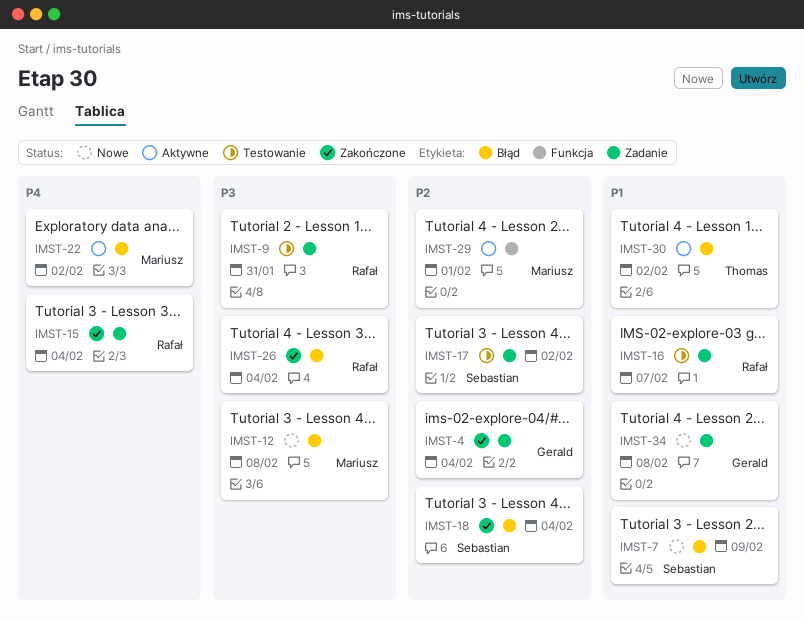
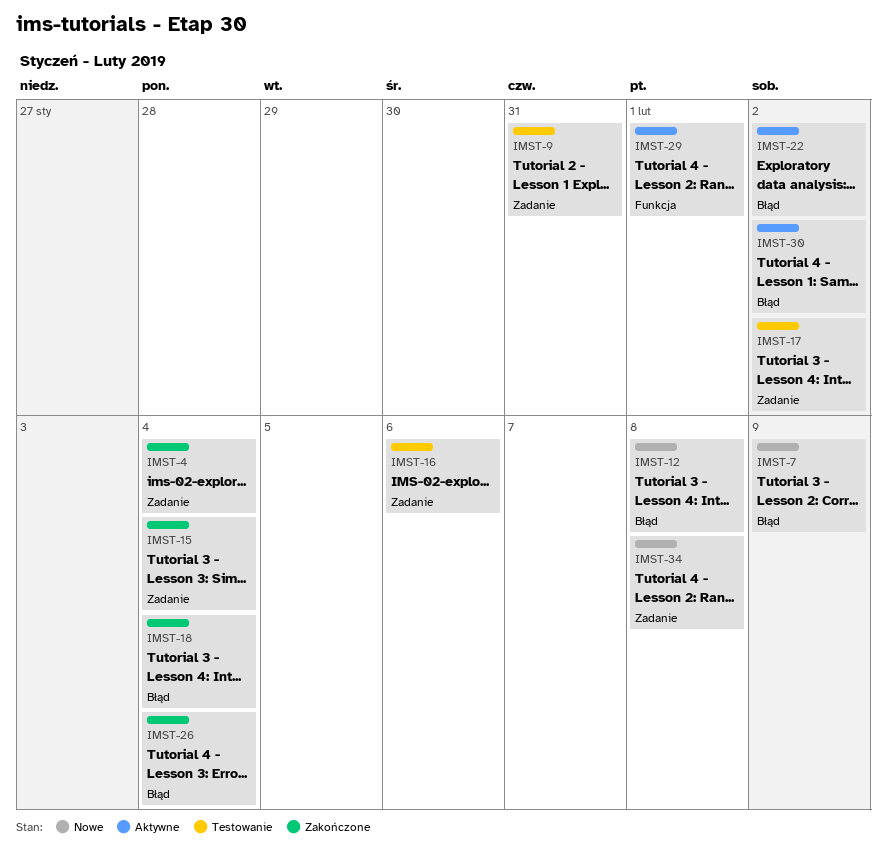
IMST-16, due: Feb 7 -> Feb 6

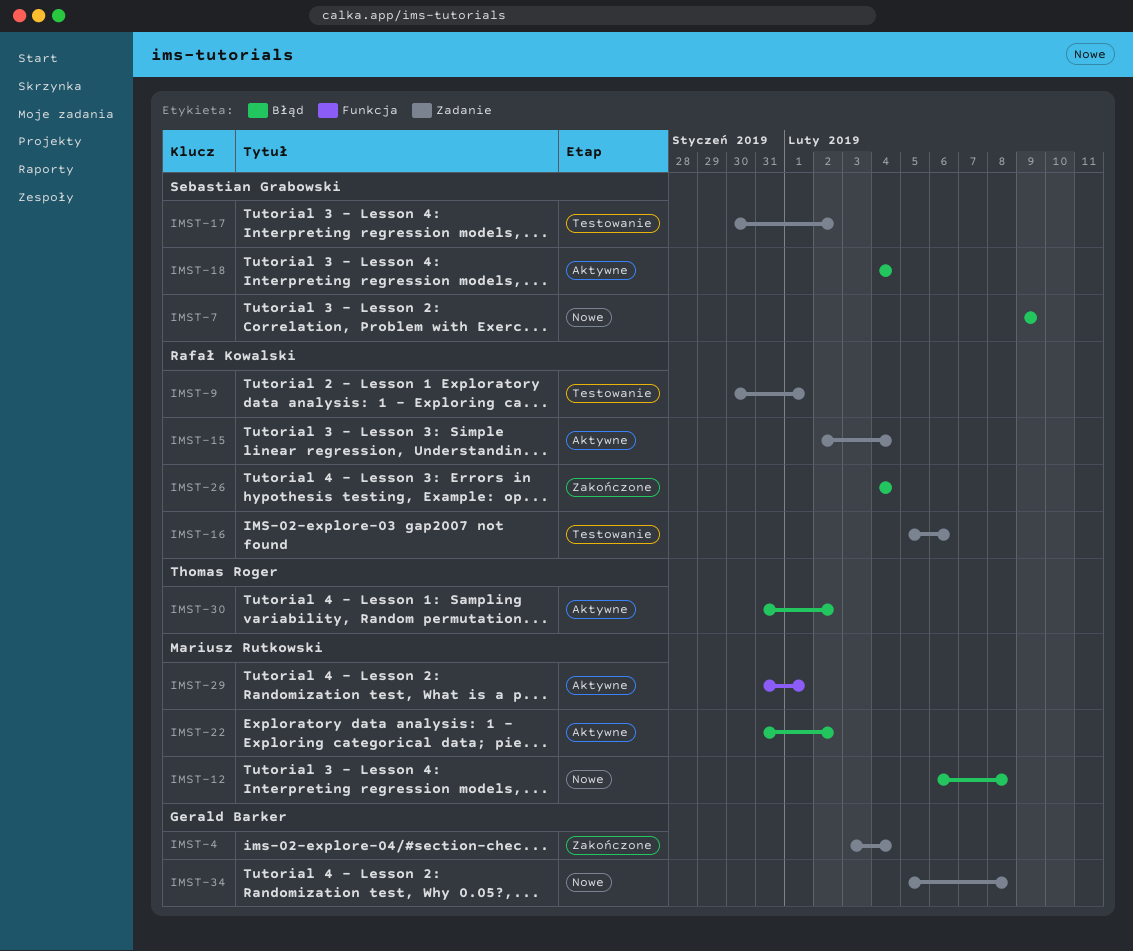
IMST-9, due: Jan 31 -> Feb 1
IMST-15, status: Zakończone -> Aktywne
IMST-18, status: Zakończone -> Aktywne

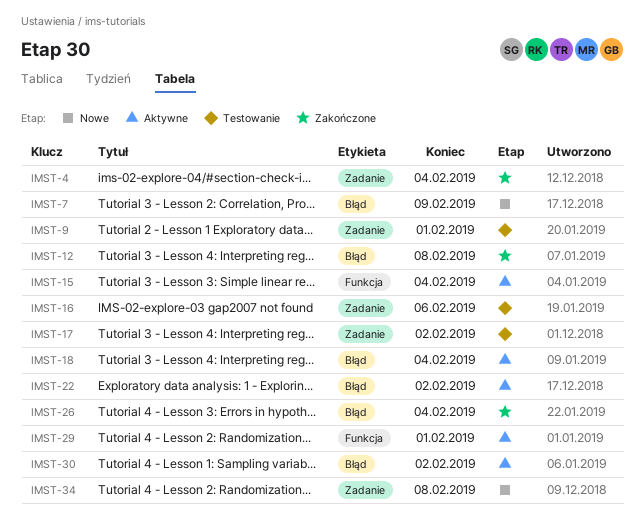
IMST-12, status: Nowe -> Zakończone
IMST-15, label: Zadanie -> Funkcja

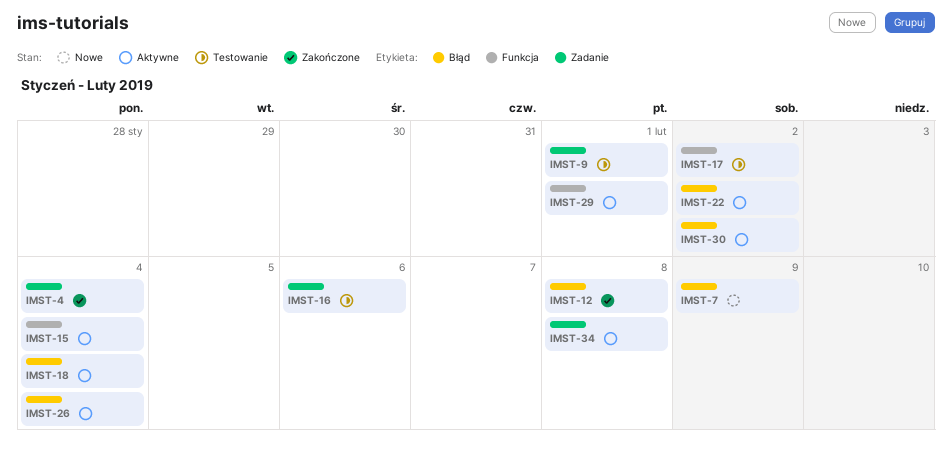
IMST-17, label: Zadanie -> Funkcja
IMST-26, status: Zakończone -> Aktywne
IMST-34, status: Nowe -> Aktywne

